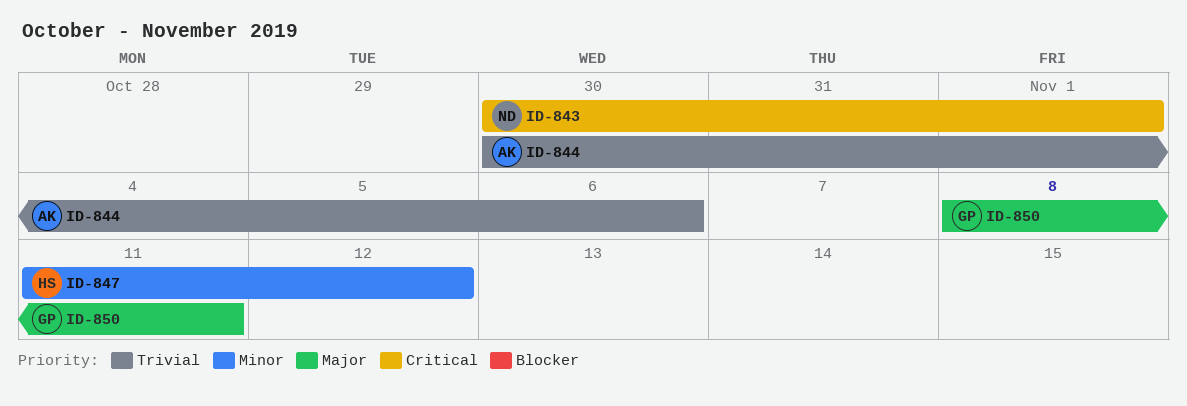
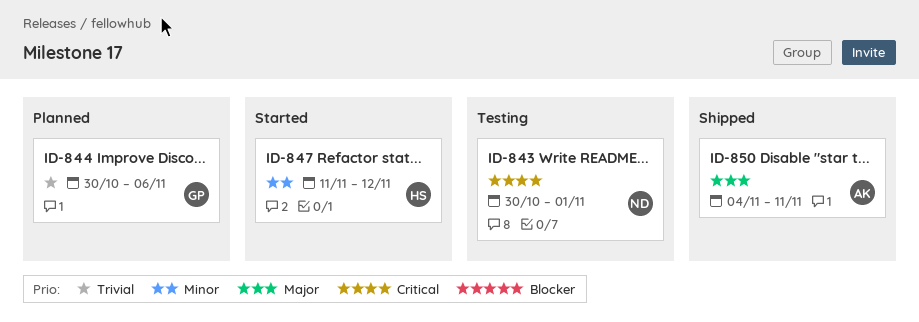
ID-844, owner: AK -> GP
ID-850, owner: GP -> AK
ID-850, start: Nov 8 -> Nov 4

